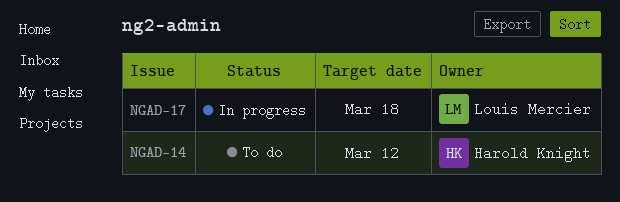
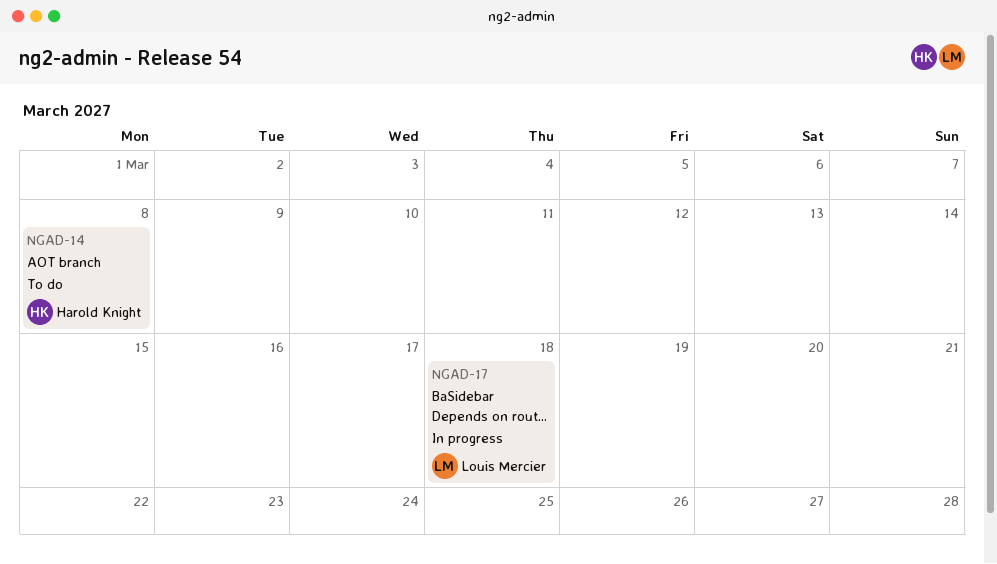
NGAD-14, due: Mar 12 -> Mar 8

